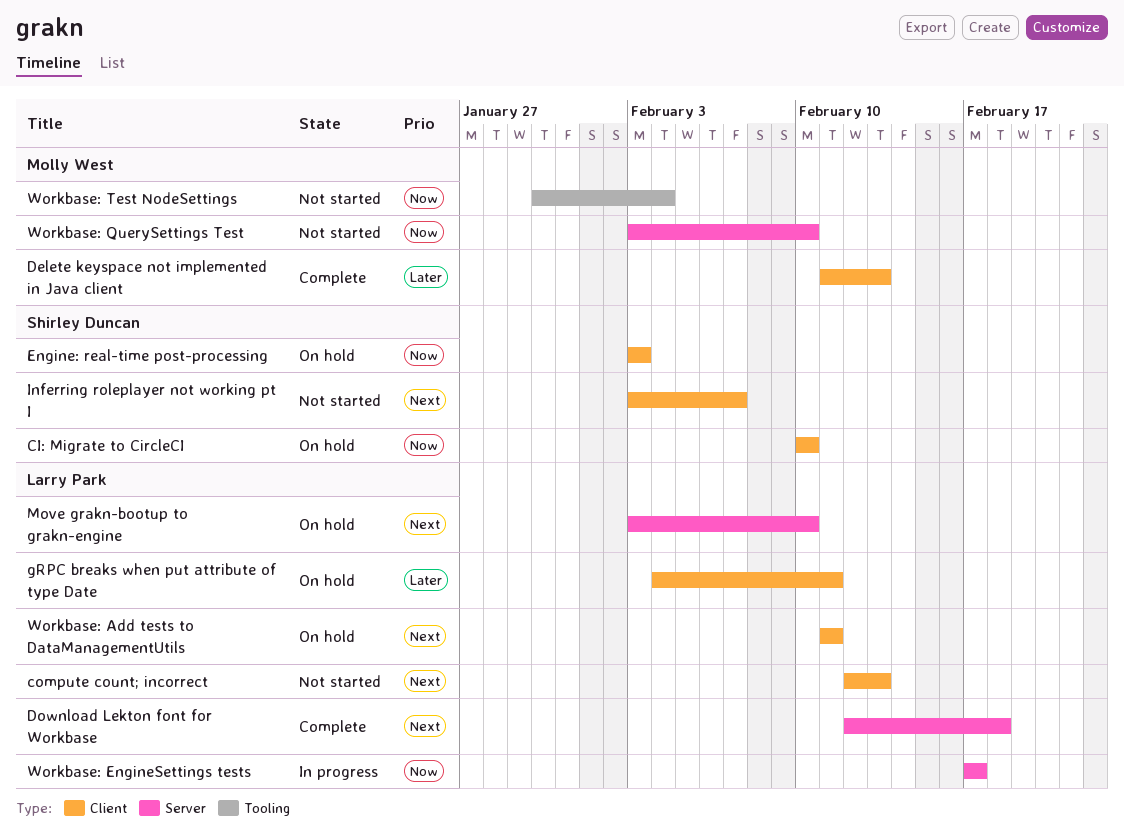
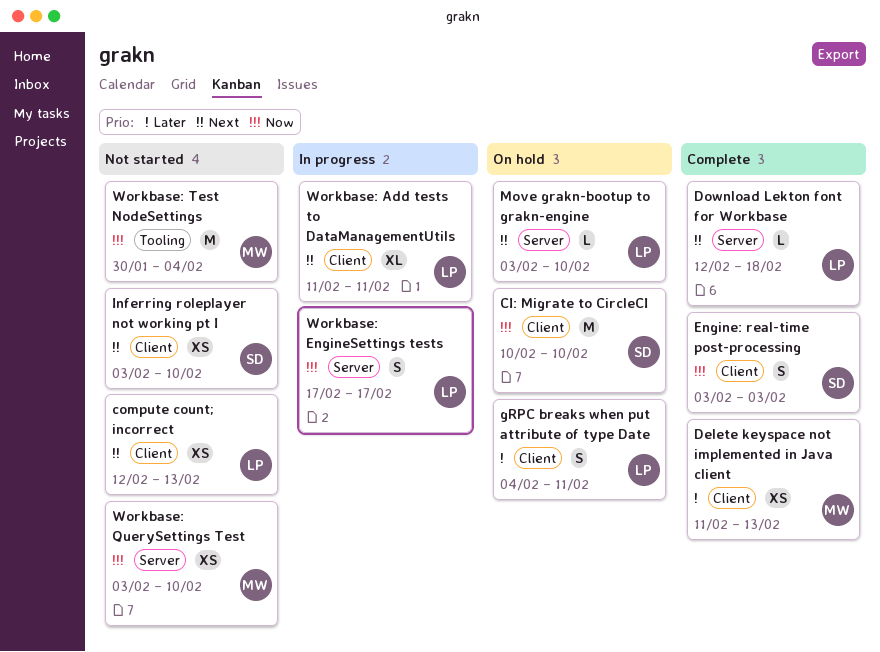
Engine: real-time post-processing, status: On hold -> Complete
Inferring roleplayer not working pt I, due: Feb 7 -> Feb 10
Workbase: Add tests to DataManagementUtils, status: On hold -> In progress

